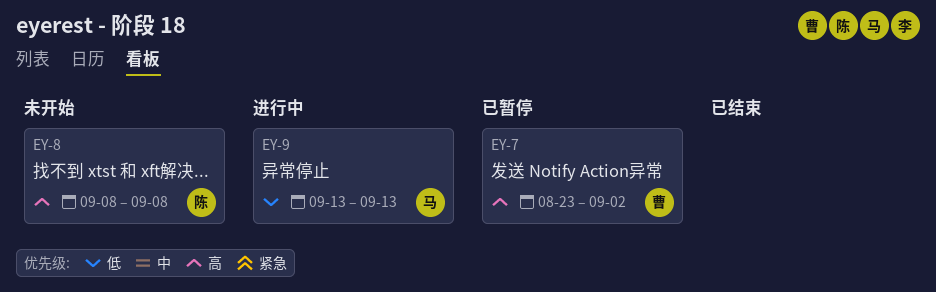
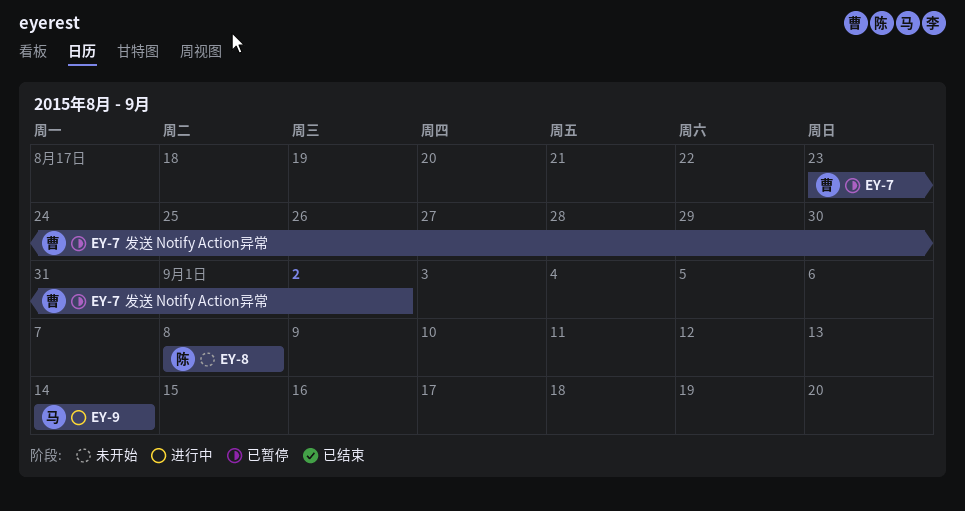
EY-9, start: Sep 13 -> Sep 14
EY-9, due: Sep 13 -> Sep 14

